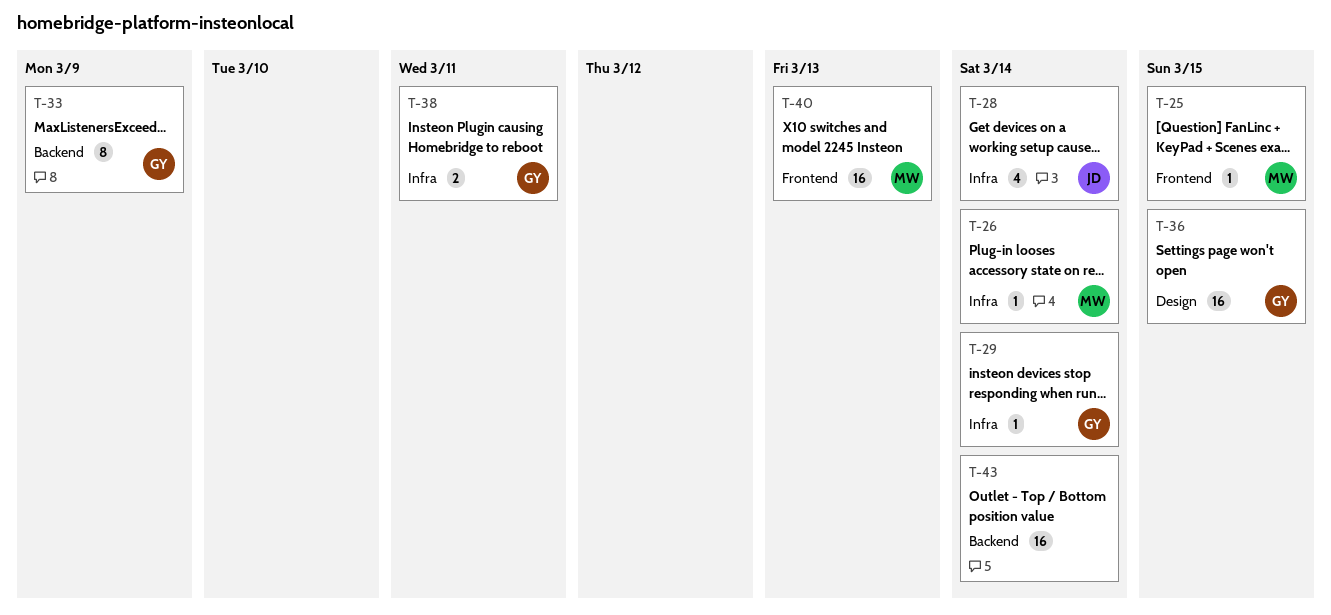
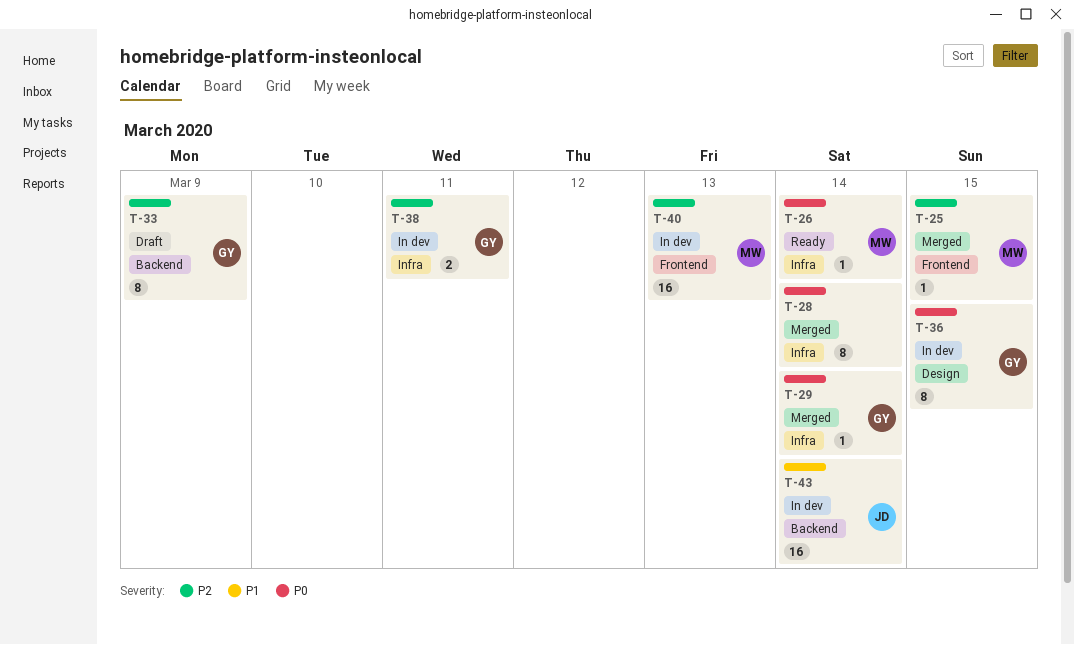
T-28, owner: JD -> none
T-28, estimate: 4 -> 8
T-36, estimate: 16 -> 8
T-43, owner: none -> JD

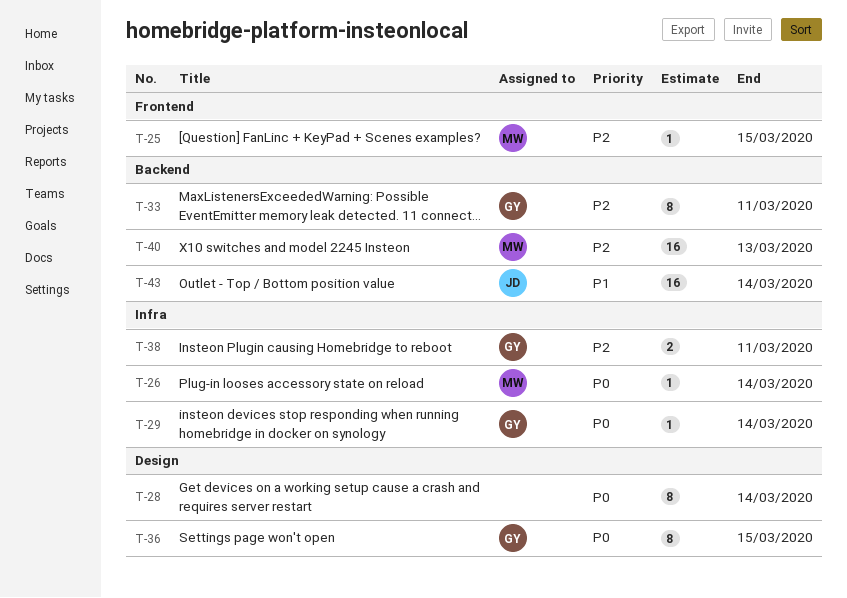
T-28, label: Infra -> Design
T-33, due: Mar 9 -> Mar 11
T-40, label: Frontend -> Backend

